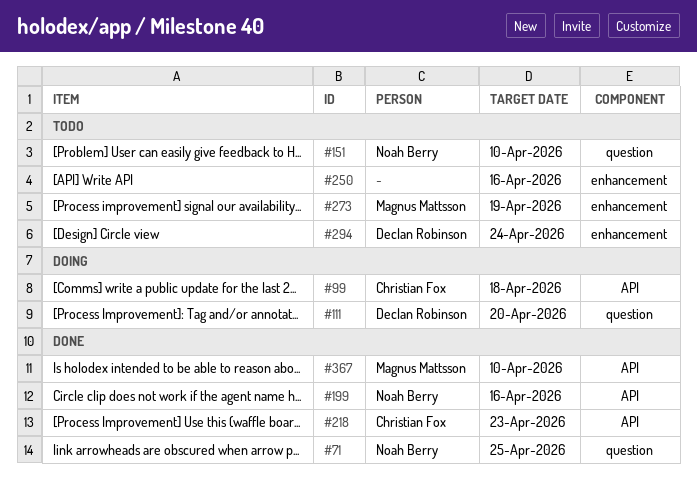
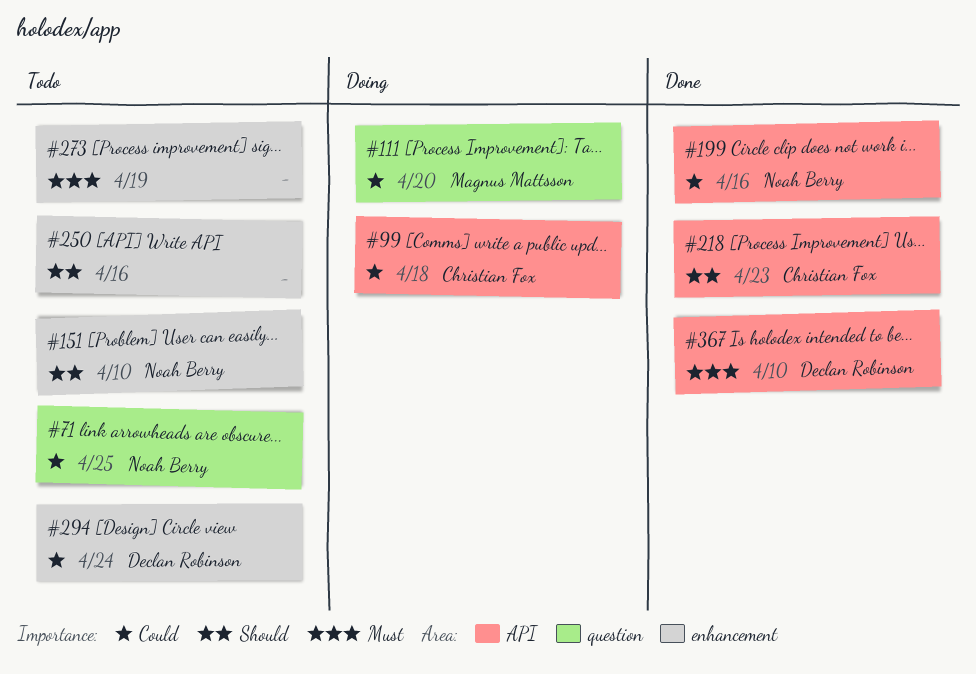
#71, status: Done -> Todo
#111, owner: Declan Robinson -> Magnus Mattsson
#151, label: question -> enhancement
#273, owner: Magnus Mattsson -> none
#367, owner: Magnus Mattsson -> Declan Robinson

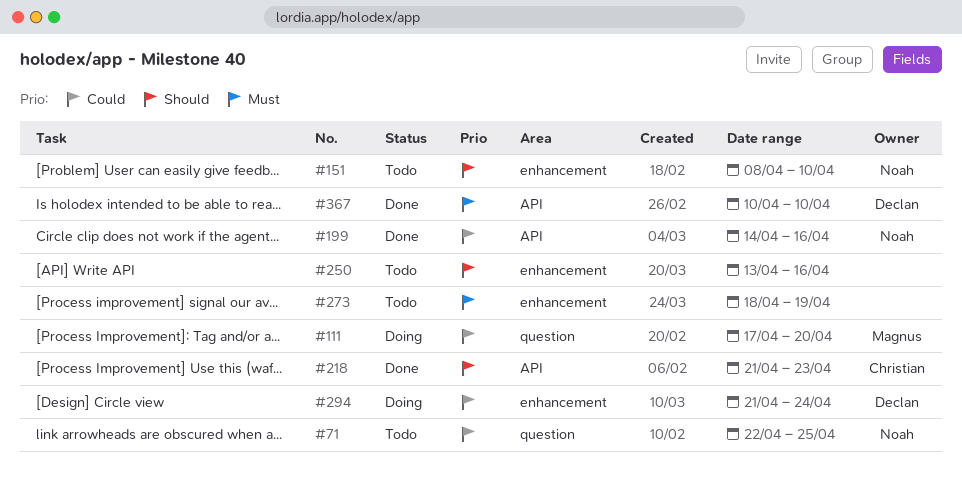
#99: present -> none
#294, status: Todo -> Doing

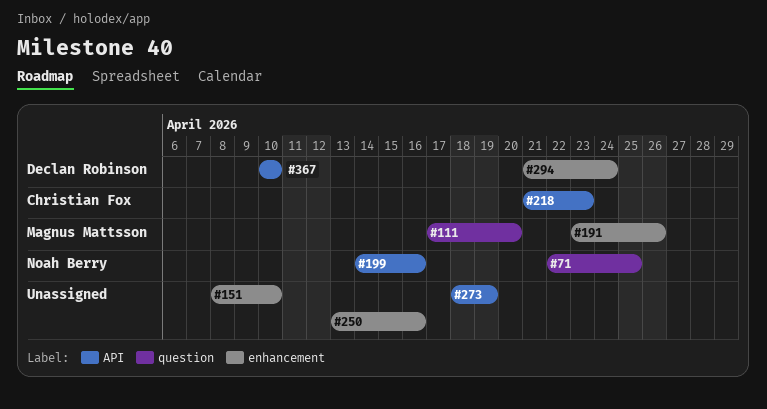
#151, owner: Noah Berry -> none
#191: none -> present
#273, label: enhancement -> API

